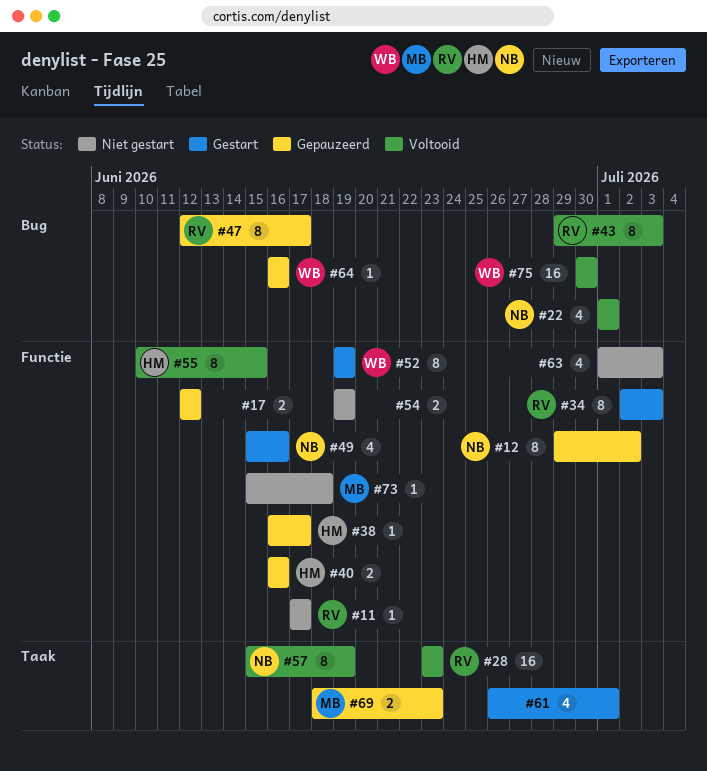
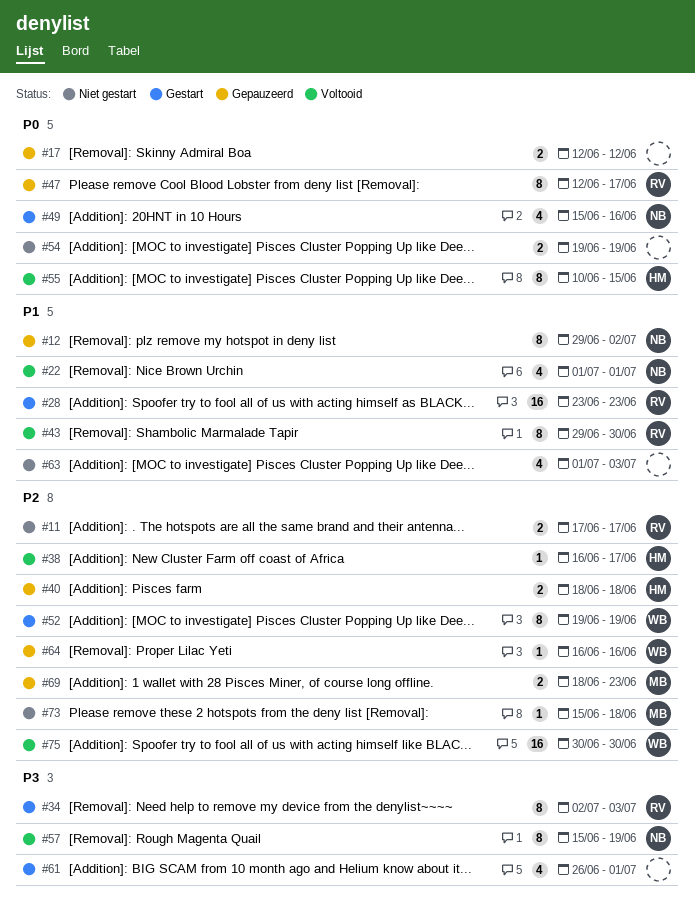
#11, estimate: 1 -> 2
#28, status: Voltooid -> Gestart
#38, status: Gepauzeerd -> Voltooid
#40, start: Jun 16 -> Jun 18
#40, due: Jun 16 -> Jun 18
#43, due: Jul 3 -> Jun 30

